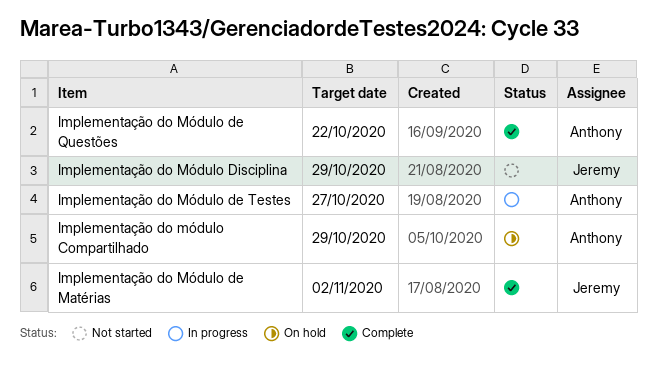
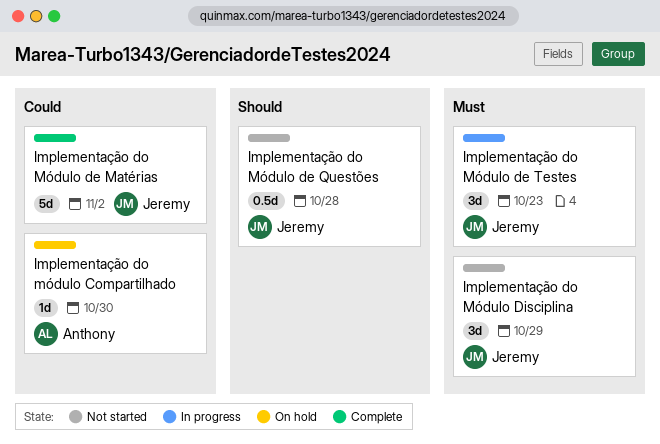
Implementação do módulo Compartilhado, due: Oct 29 -> Oct 30
Implementação do Módulo de Questões, status: Complete -> Not started
Implementação do Módulo de Questões, owner: Anthony -> Jeremy
Implementação do Módulo de Questões, due: Oct 22 -> Oct 28
Implementação do Módulo de Testes, owner: Anthony -> Jeremy
Implementação do Módulo de Testes, due: Oct 27 -> Oct 23

